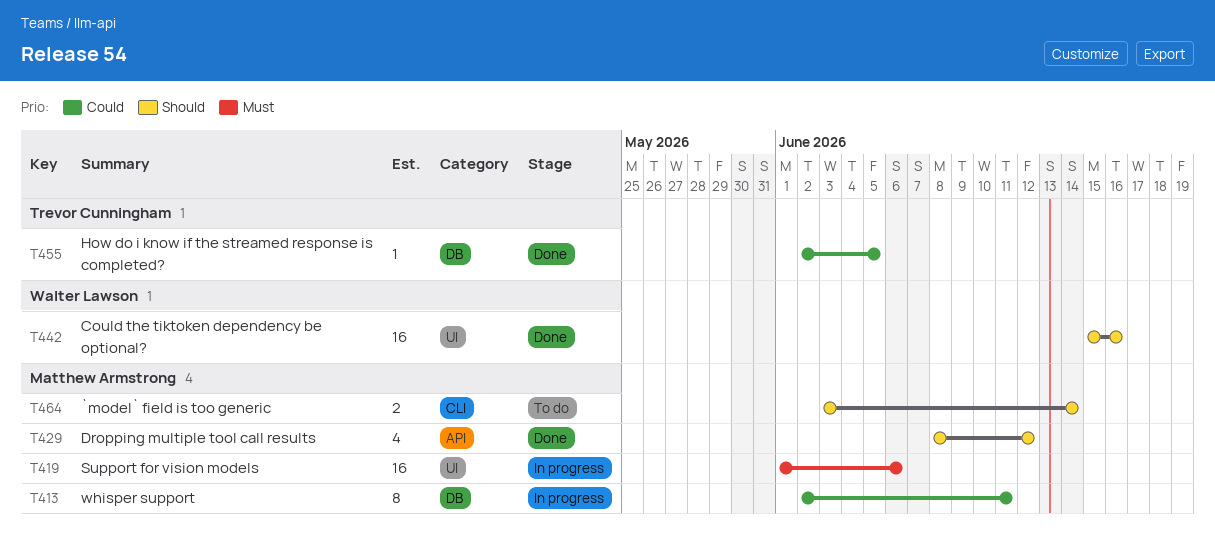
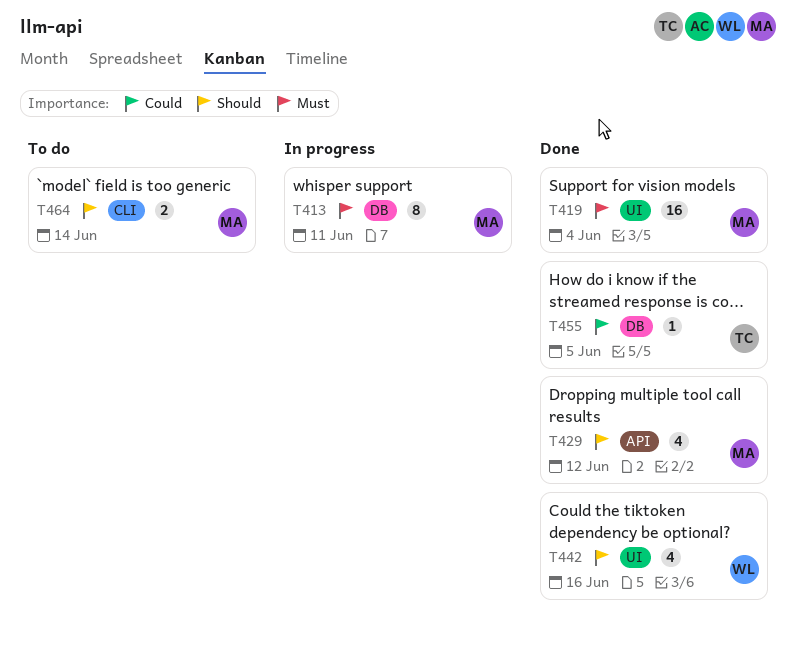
T413, priority: Could -> Must
T419, status: In progress -> Done
T419, due: Jun 6 -> Jun 4
T442, estimate: 16 -> 4

